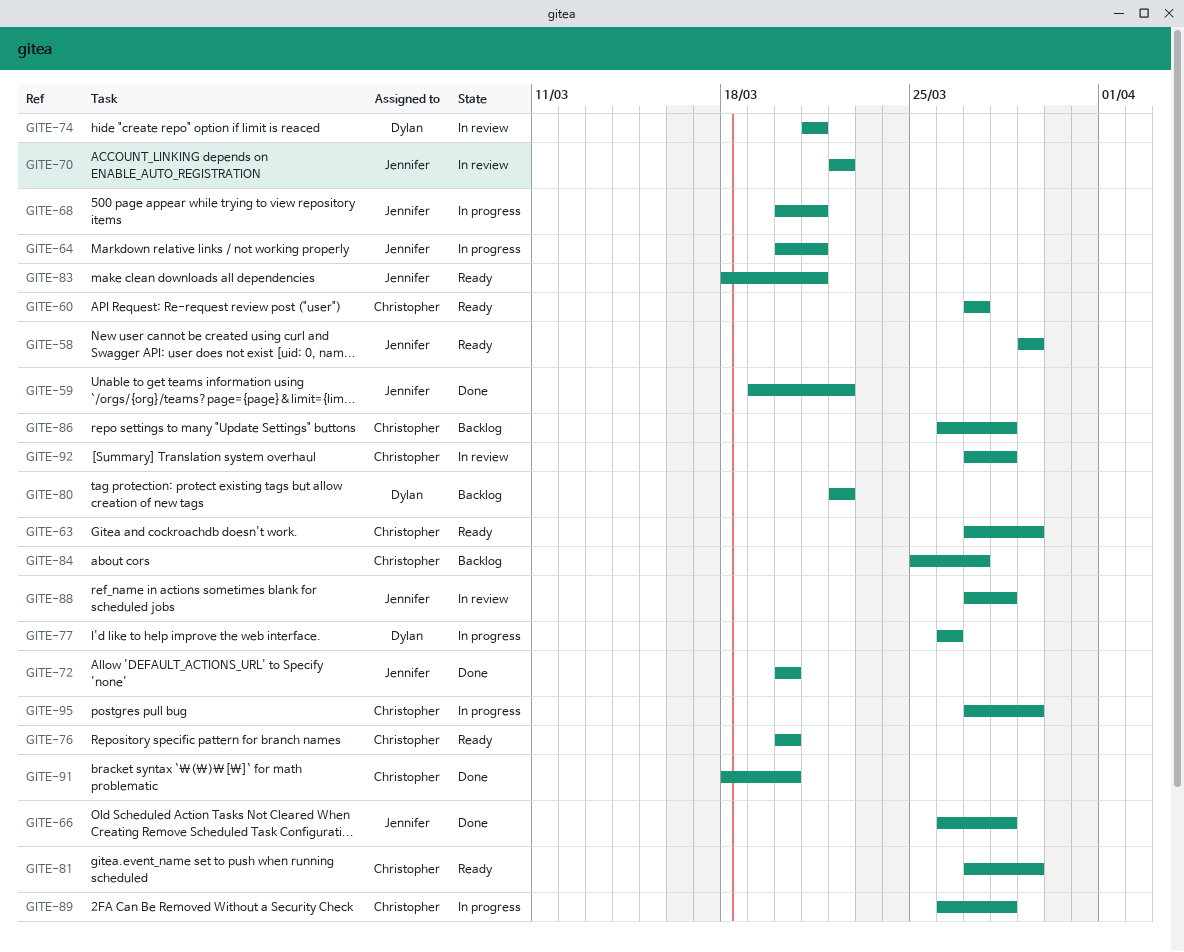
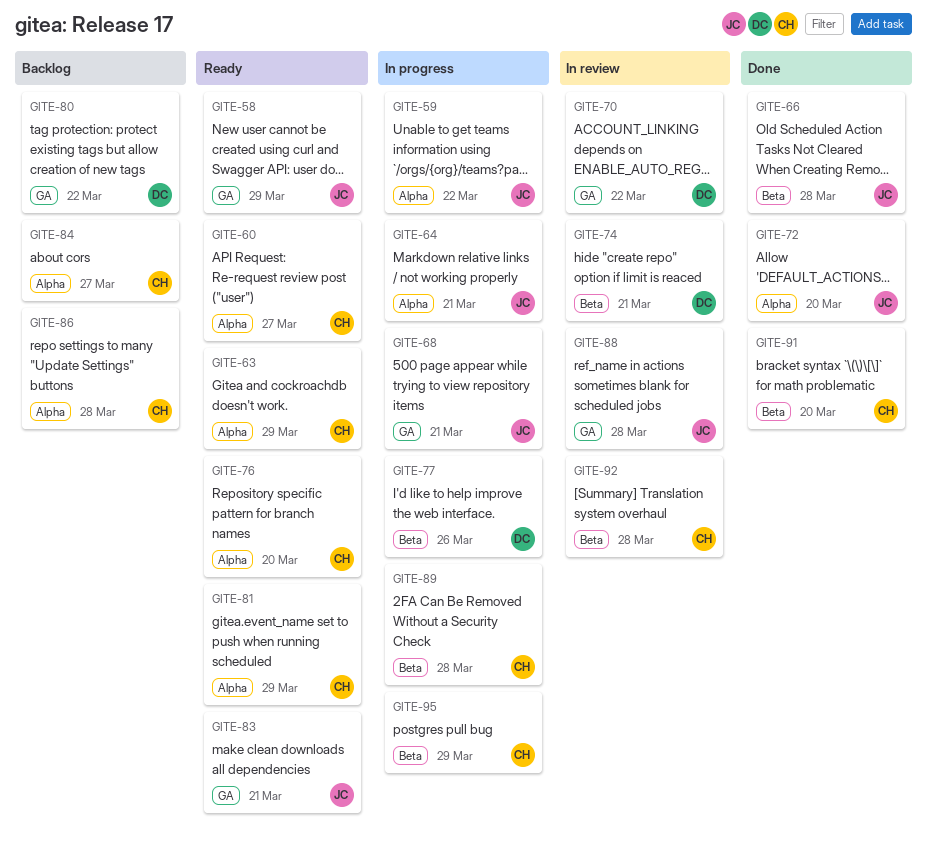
GITE-59, status: Done -> In progress
GITE-70, owner: Jennifer -> Dylan

